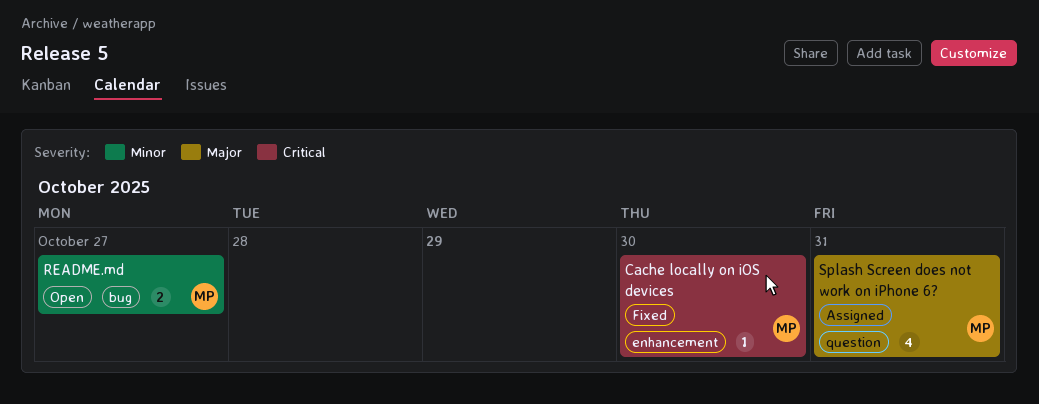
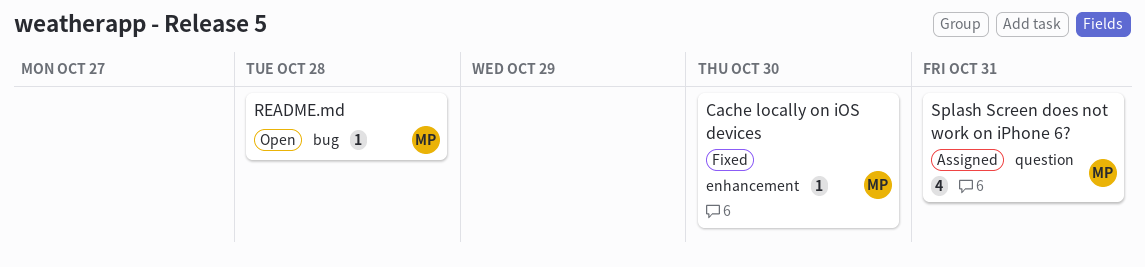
README.md, estimate: 2 -> 1
README.md, due: Oct 27 -> Oct 28

